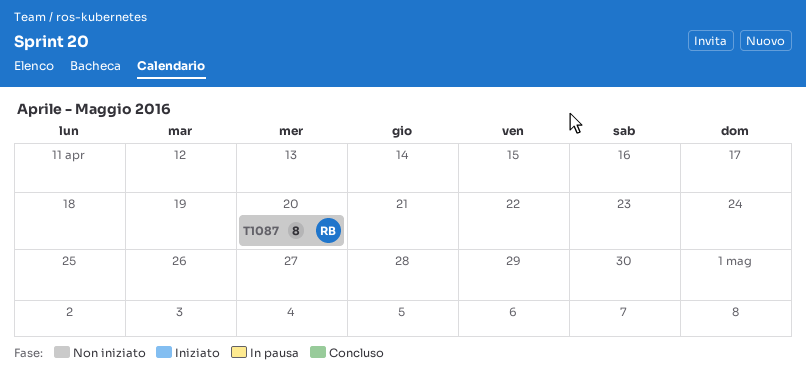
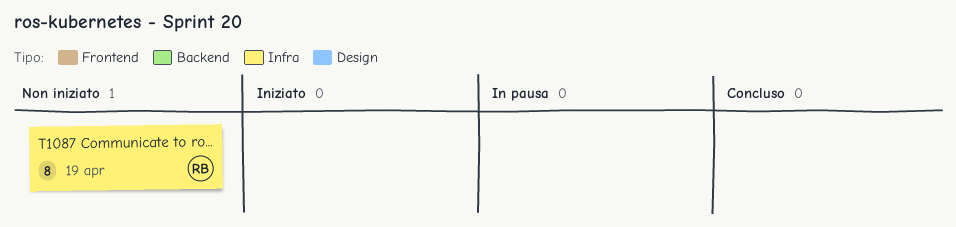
T1087, due: Apr 20 -> Apr 19

